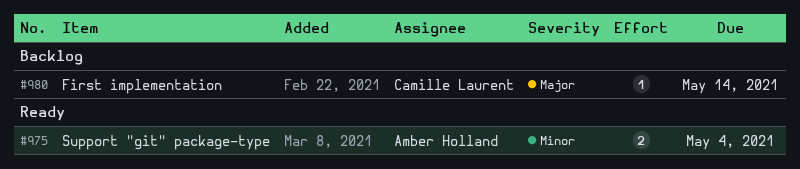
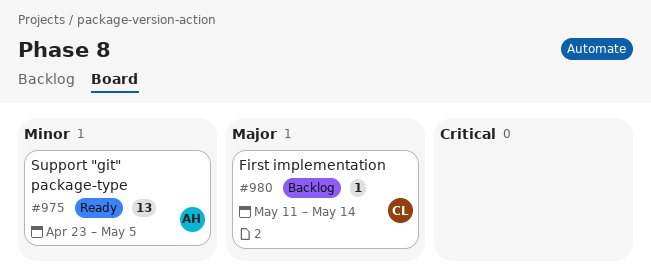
#975, estimate: 2 -> 13
#975, due: May 4 -> May 5

